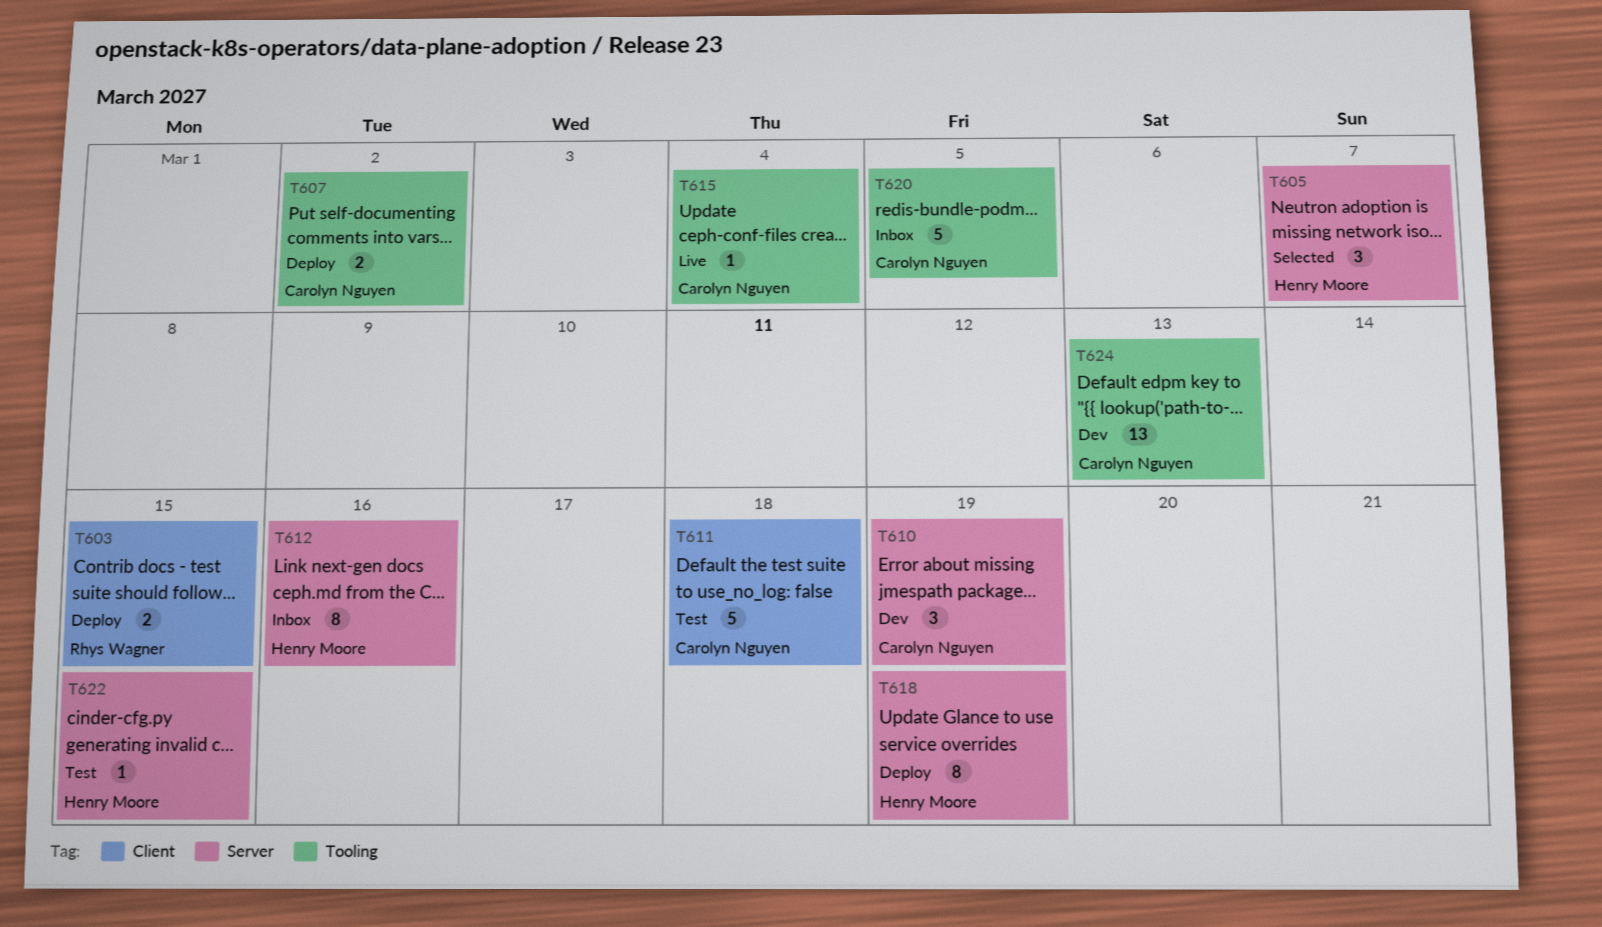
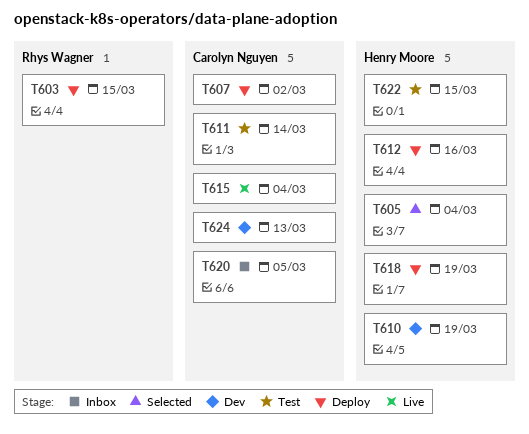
T605, due: Mar 7 -> Mar 4
T610, owner: Carolyn Nguyen -> Henry Moore
T611, due: Mar 18 -> Mar 14
T612, status: Inbox -> Deploy

